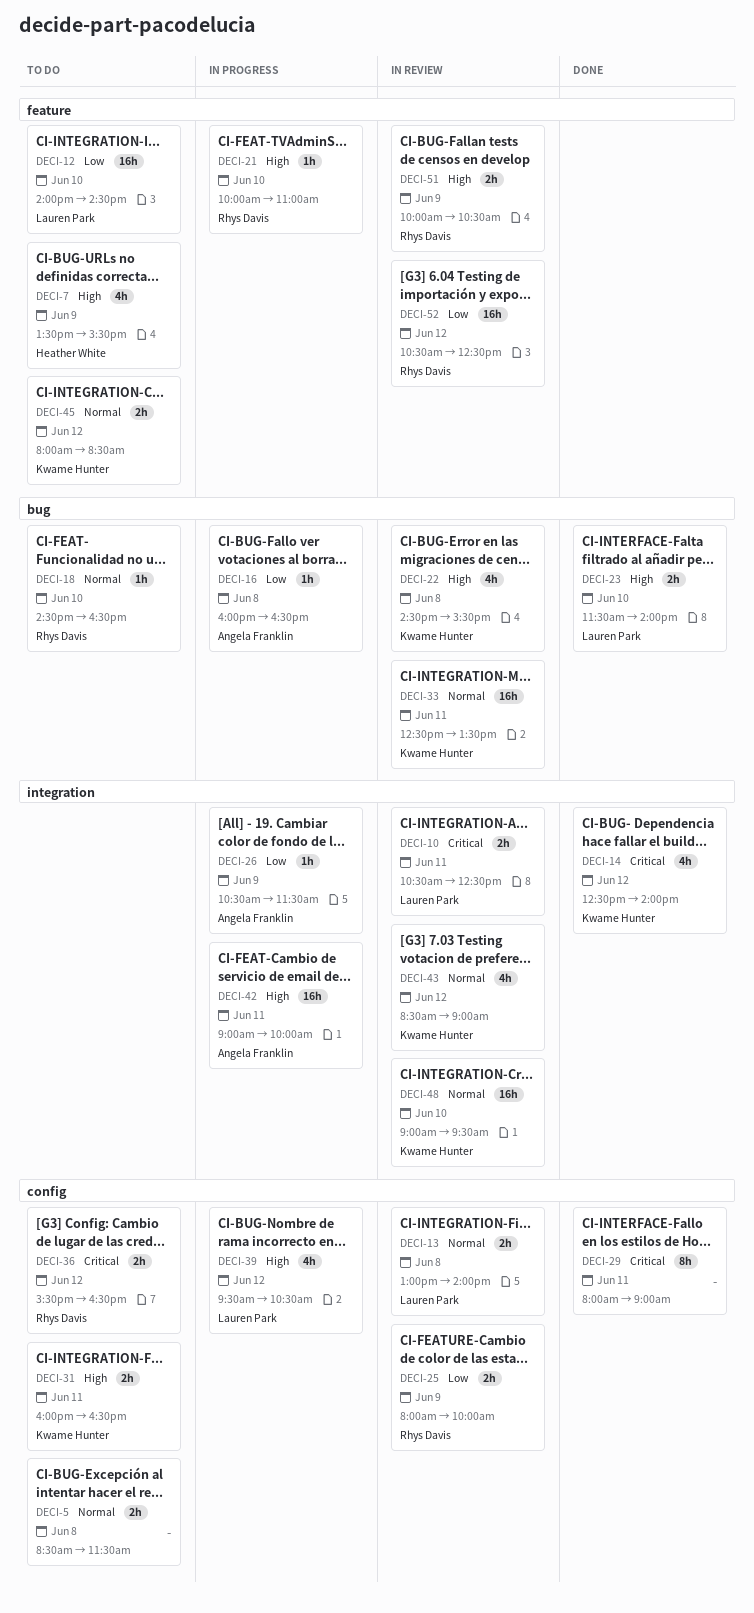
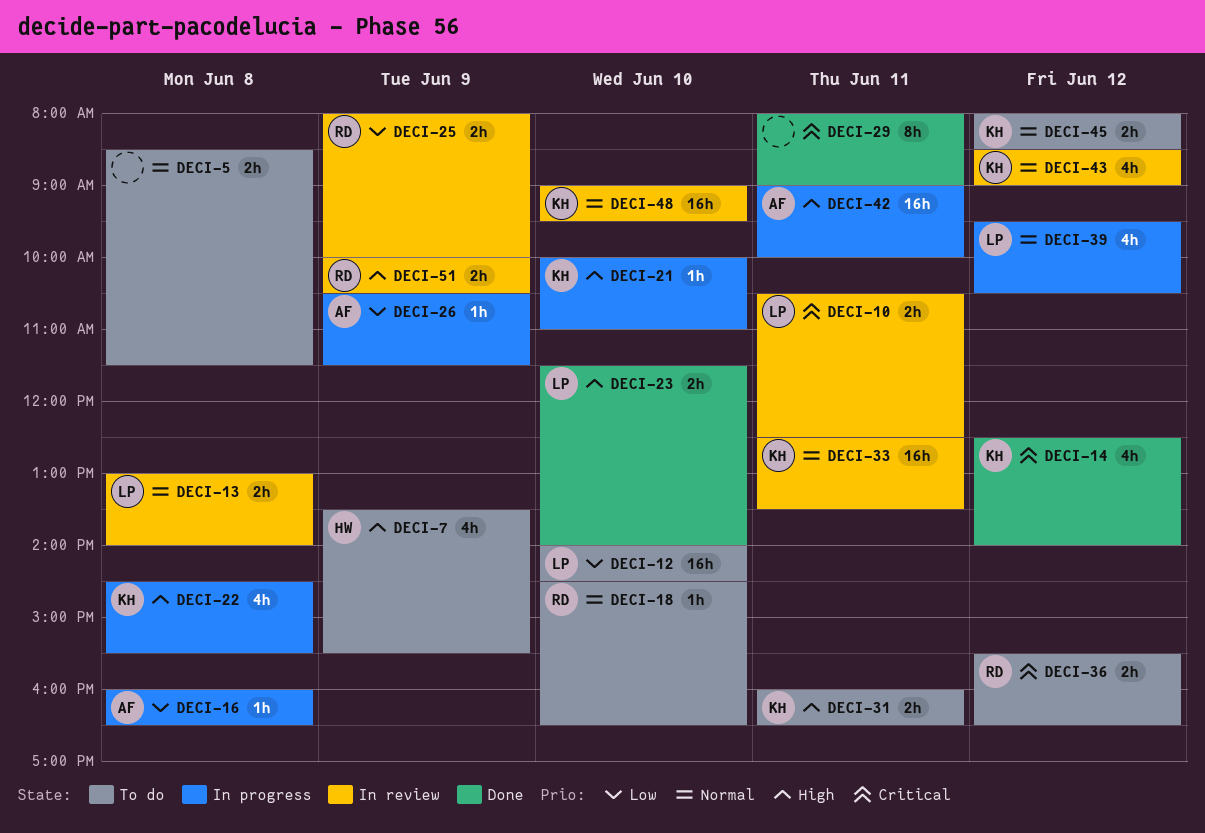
DECI-21, owner: Rhys Davis -> Kwame Hunter
DECI-22, status: In review -> In progress
DECI-39, priority: High -> Normal
DECI-52: present -> none

